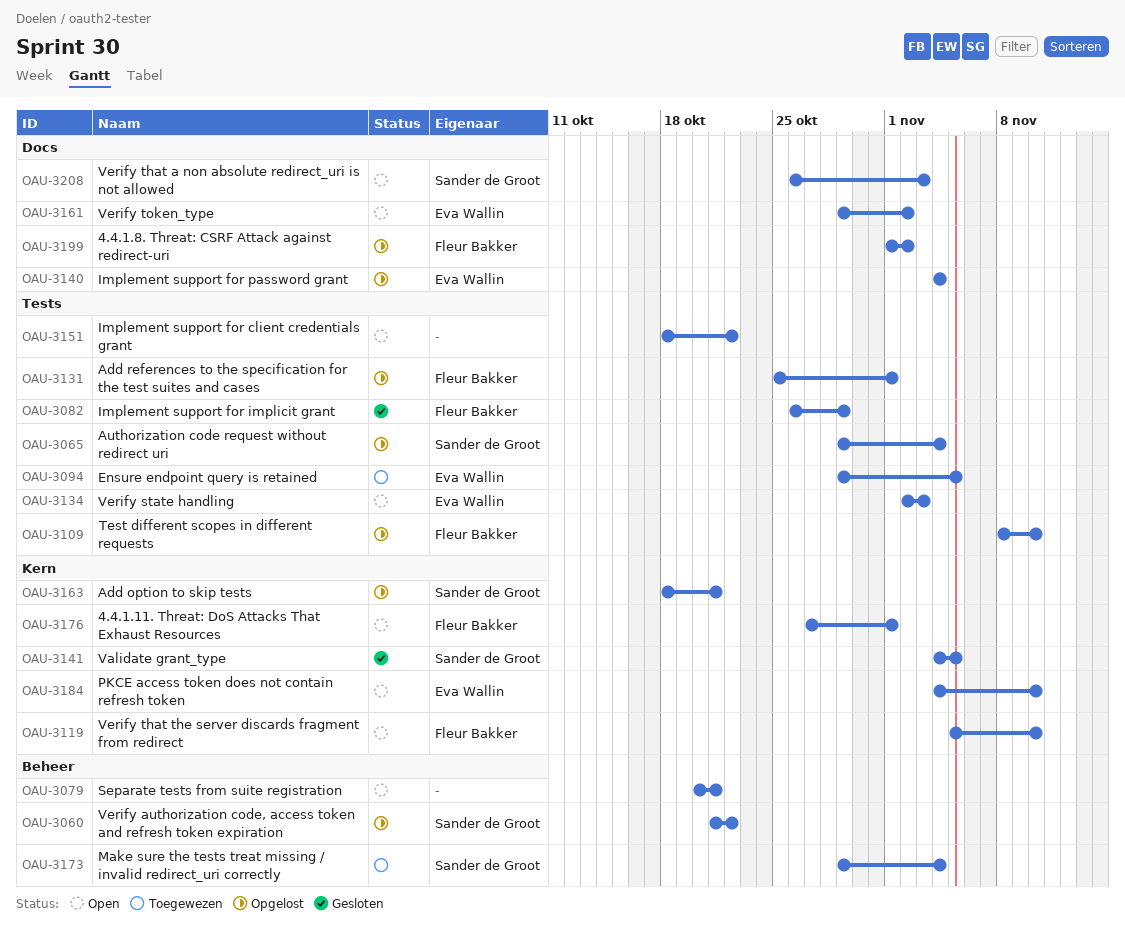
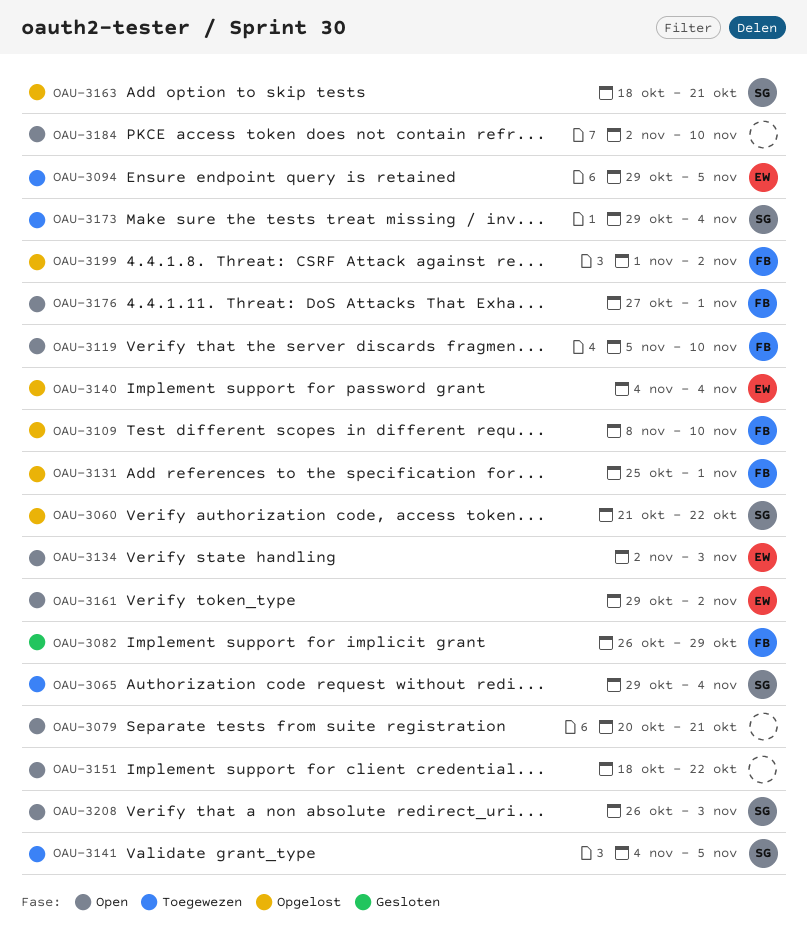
OAU-3065, status: Opgelost -> Toegewezen
OAU-3141, status: Gesloten -> Toegewezen
OAU-3184, owner: Eva Wallin -> none
OAU-3184, start: Nov 4 -> Nov 2

